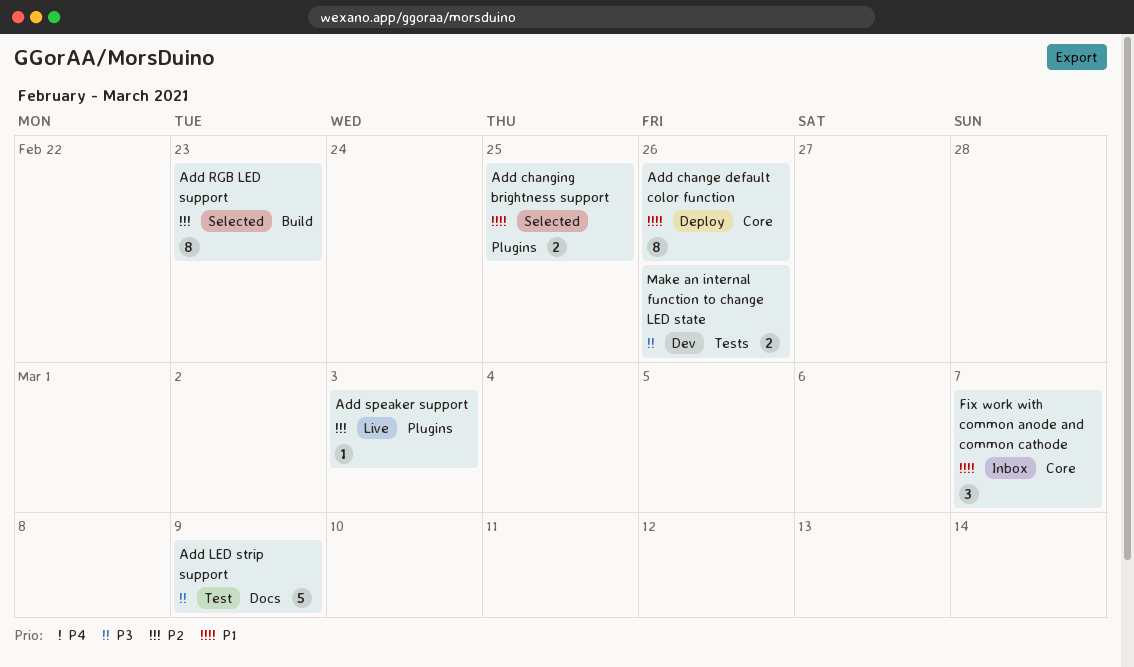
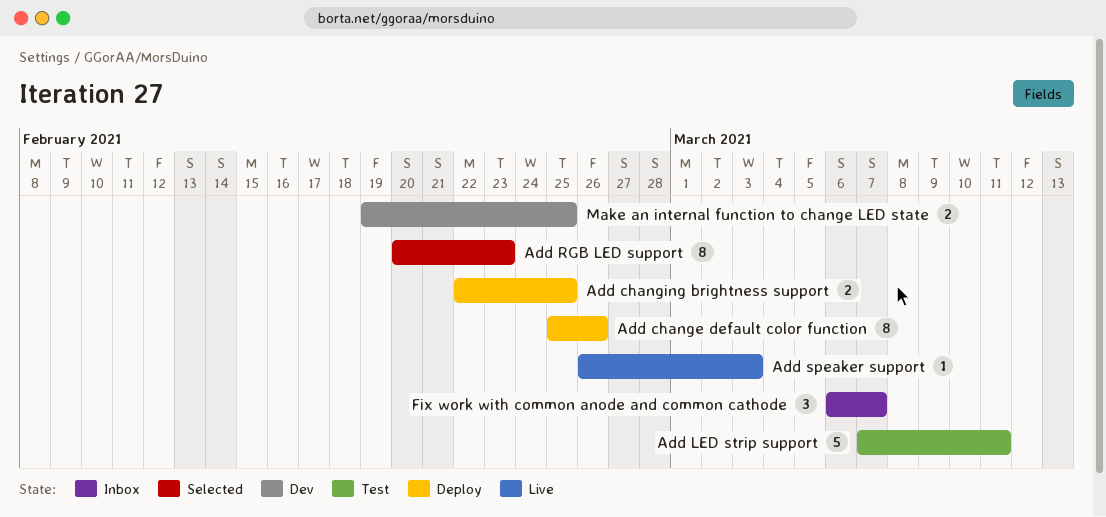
Add changing brightness support, status: Selected -> Deploy
Add LED strip support, due: Mar 9 -> Mar 11
Make an internal function to change LED state, due: Feb 26 -> Feb 25

